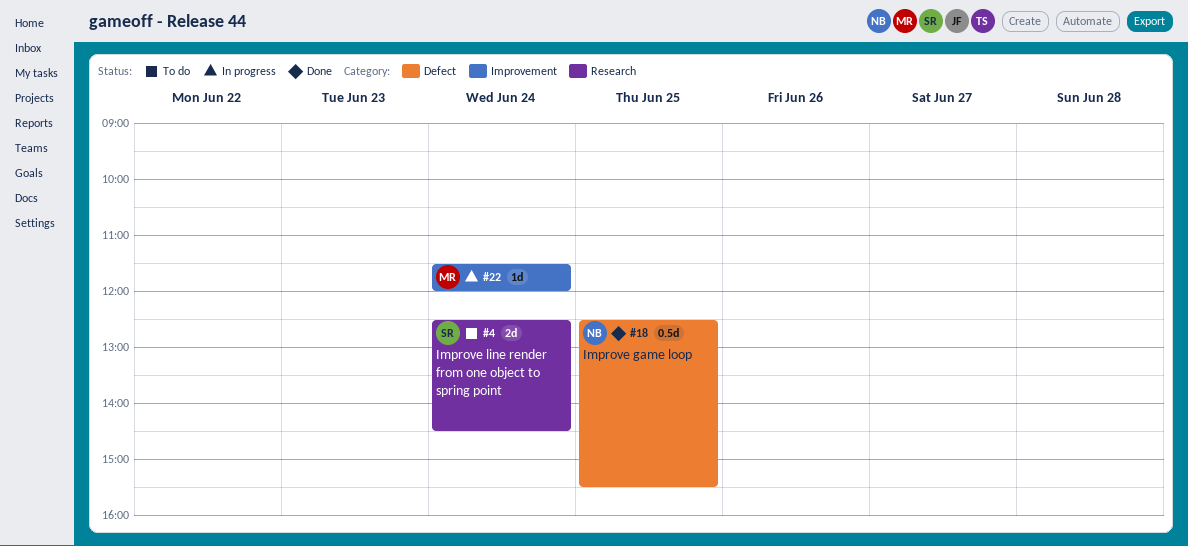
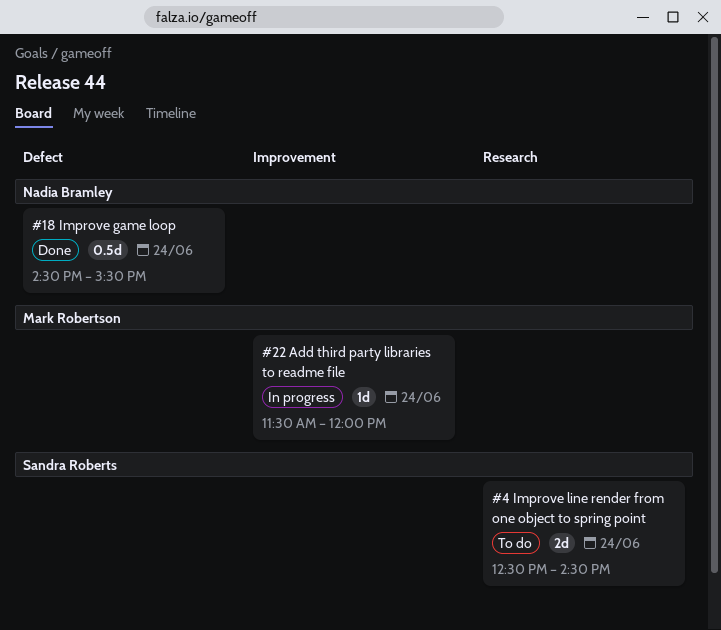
#18, day: Jun 25 -> Jun 24
#18, begins: 12:30 -> 14:30

